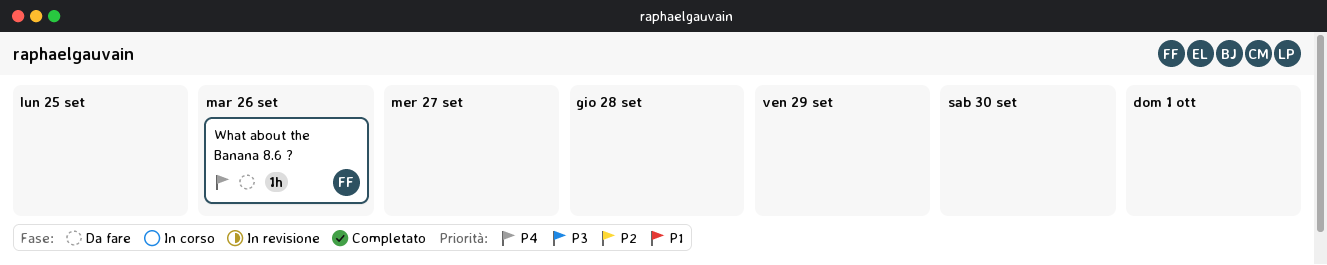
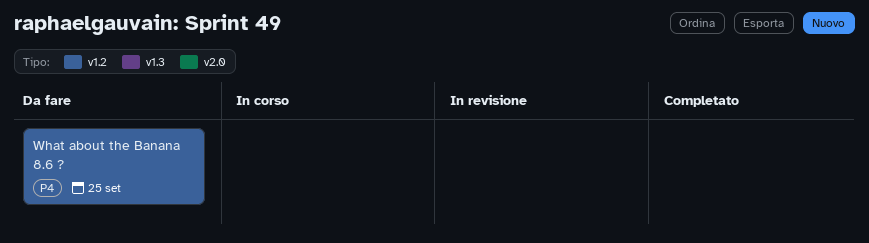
What about the Banana 8.6 ?, due: Sep 26 -> Sep 25

